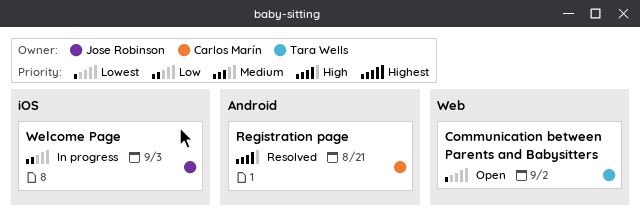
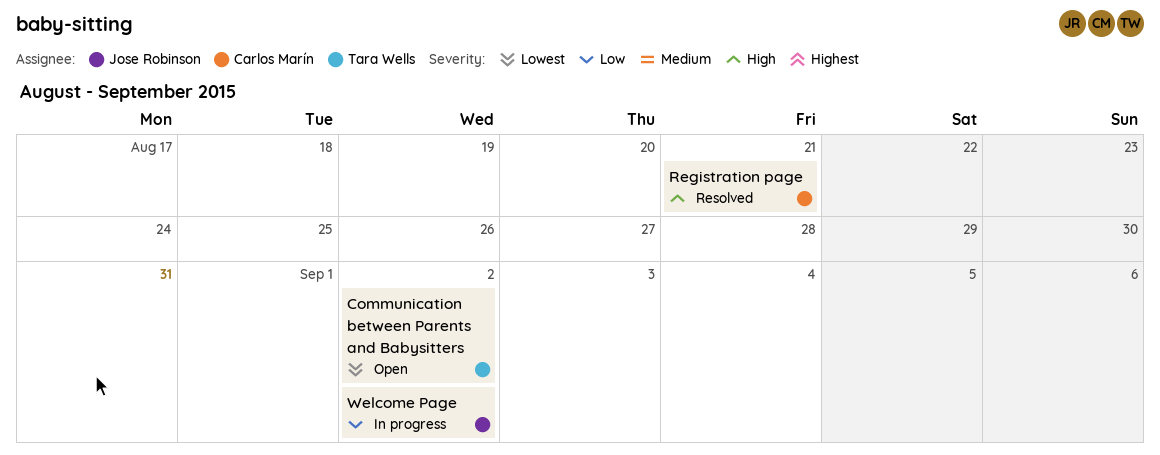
Welcome Page, due: Sep 3 -> Sep 2

